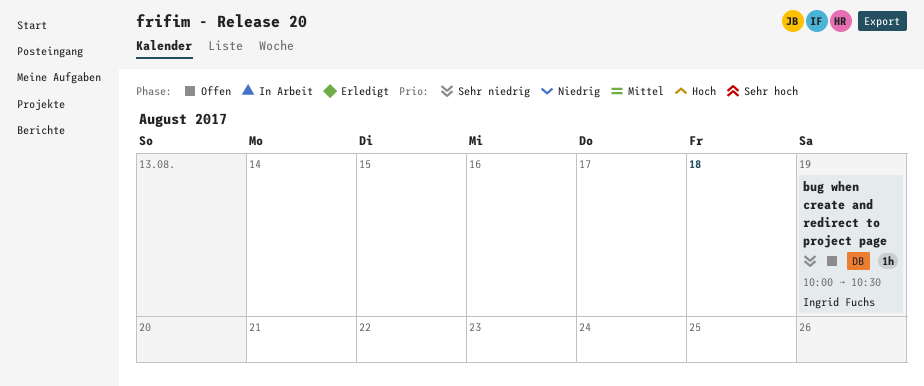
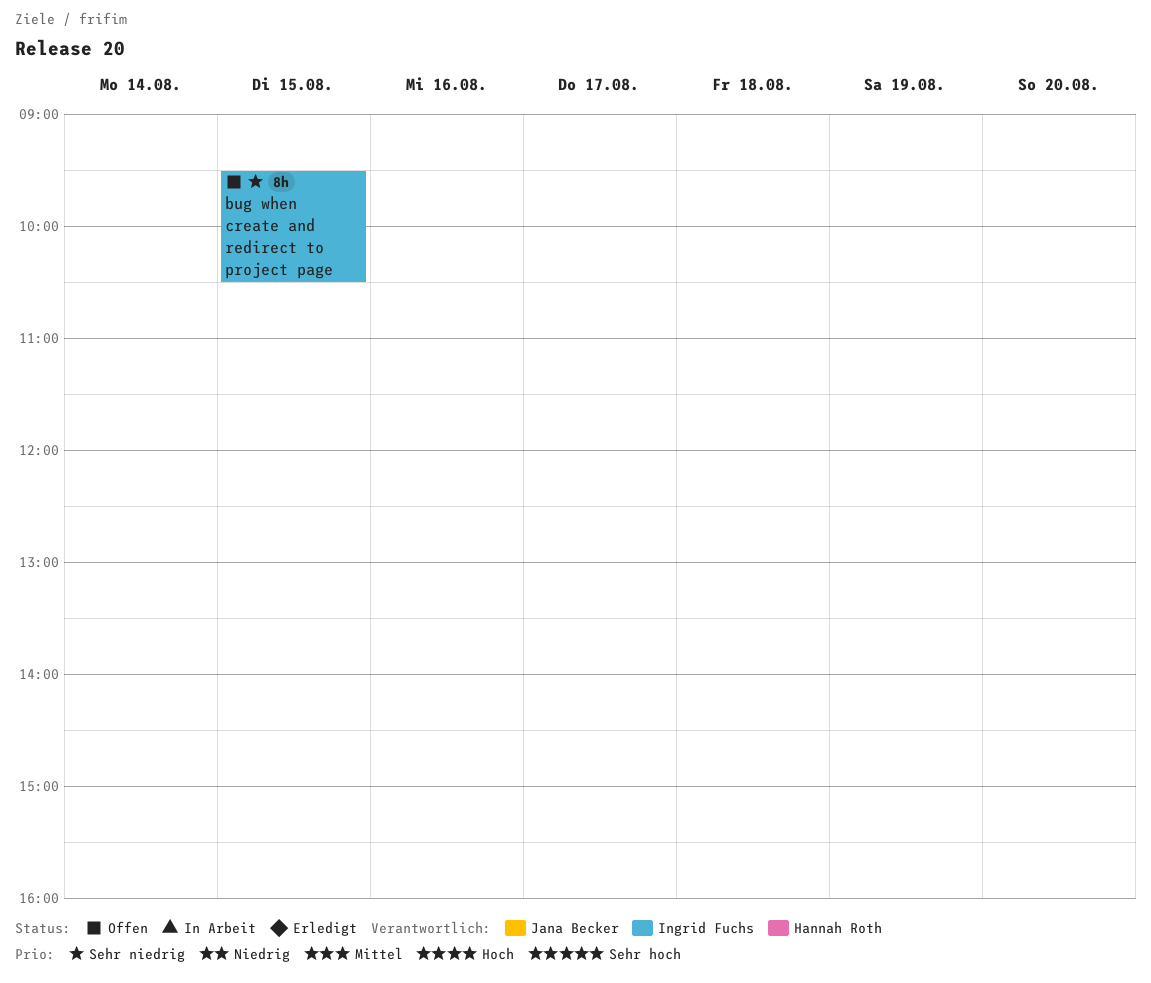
bug when create and redirect to project page, estimate: 1h -> 8h
bug when create and redirect to project page, day: Aug 19 -> Aug 15
bug when create and redirect to project page, begins: 10:00 -> 09:30

